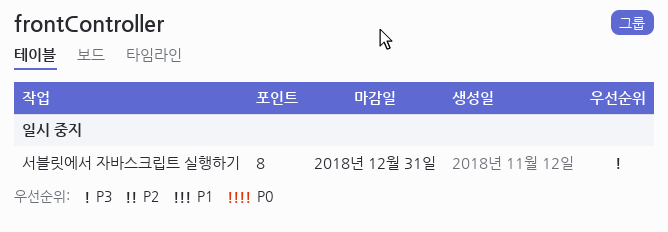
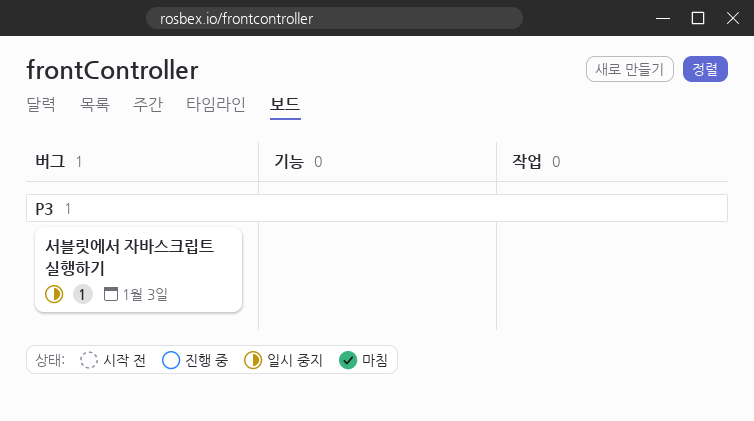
서블릿에서 자바스크립트 실행하기, estimate: 8 -> 1
서블릿에서 자바스크립트 실행하기, due: Dec 31 -> Jan 3

